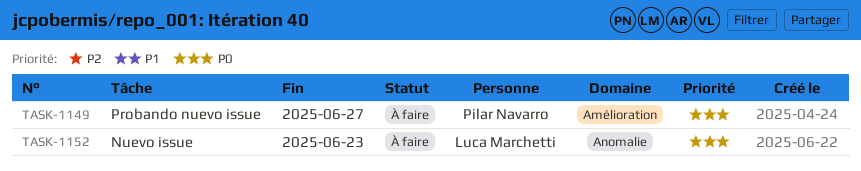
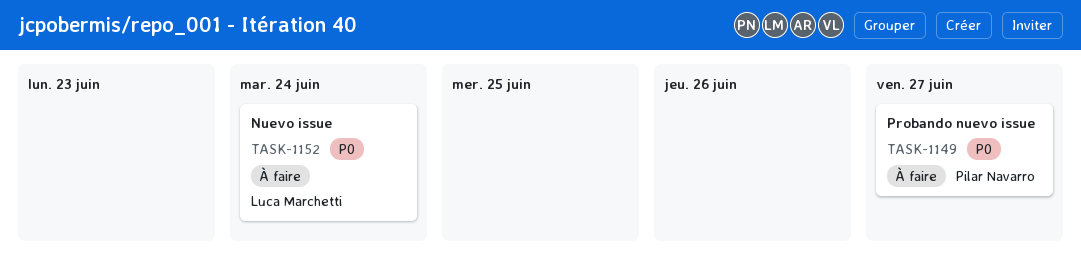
TASK-1152, due: Jun 23 -> Jun 24

